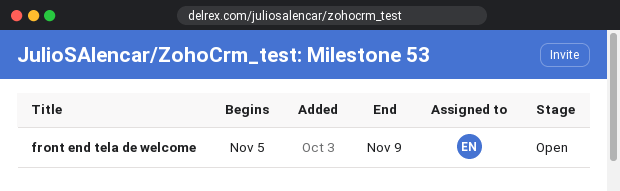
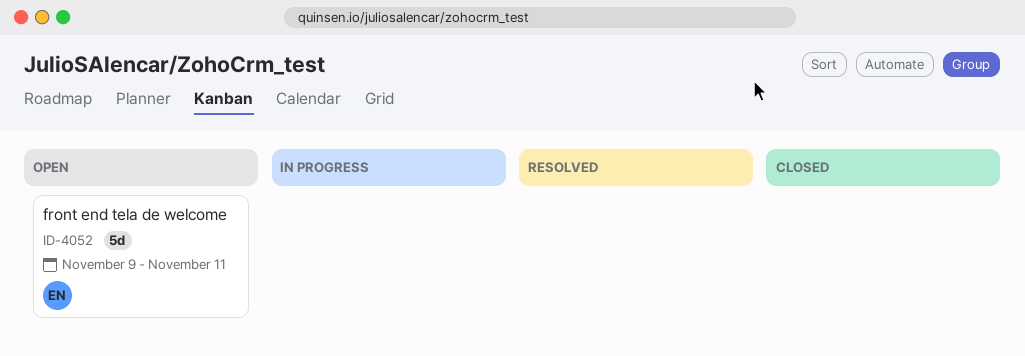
front end tela de welcome, start: Nov 5 -> Nov 9
front end tela de welcome, due: Nov 9 -> Nov 11

